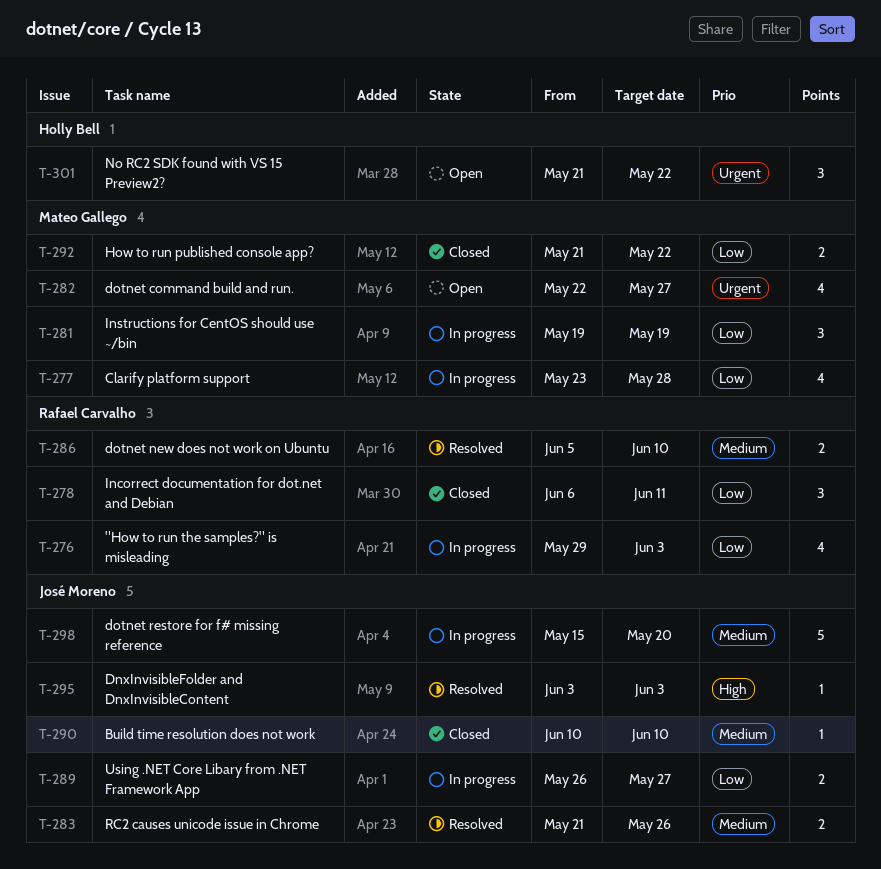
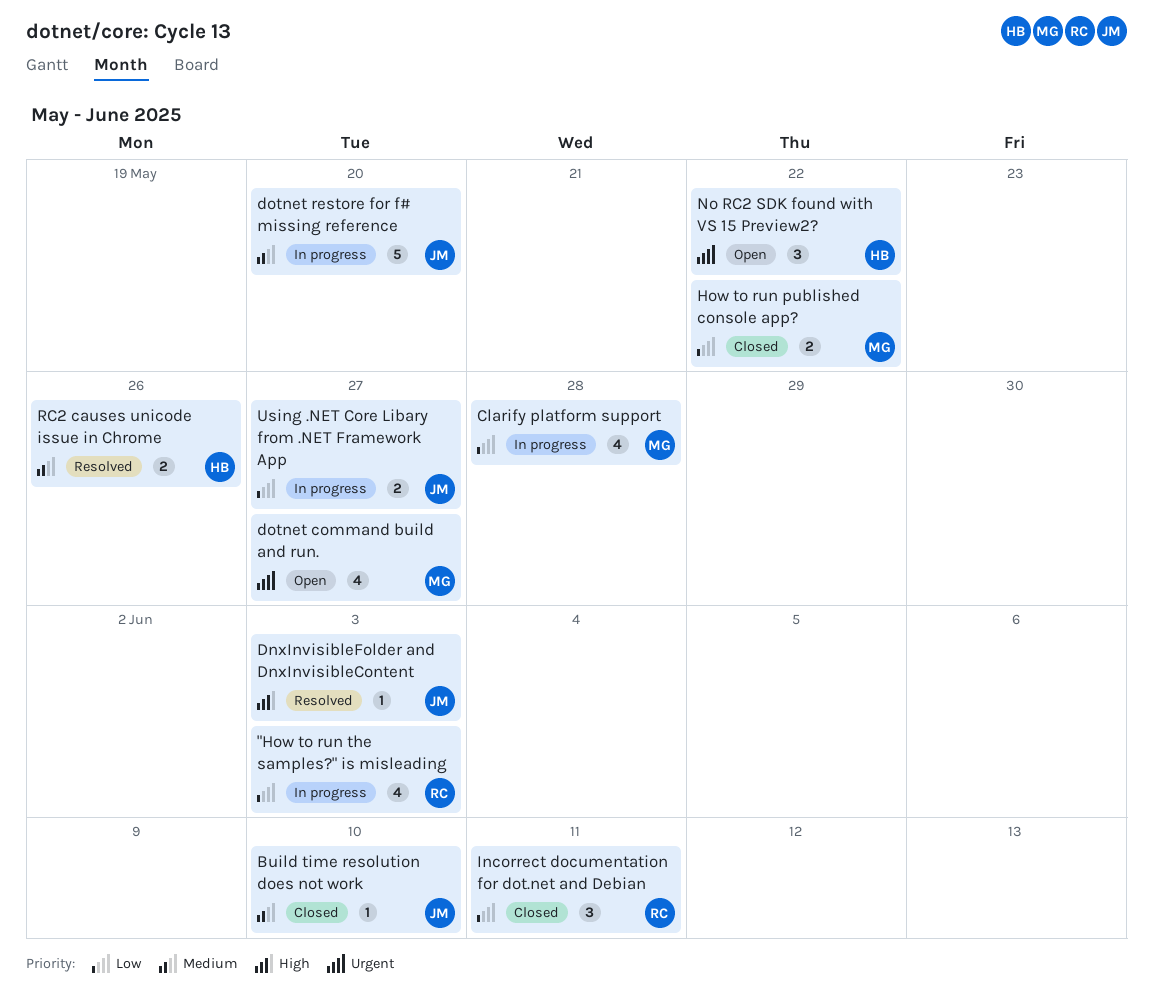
dotnet new does not work on Ubuntu: present -> none
Instructions for CentOS should use ~/bin: present -> none
RC2 causes unicode issue in Chrome, owner: José Moreno -> Holly Bell

